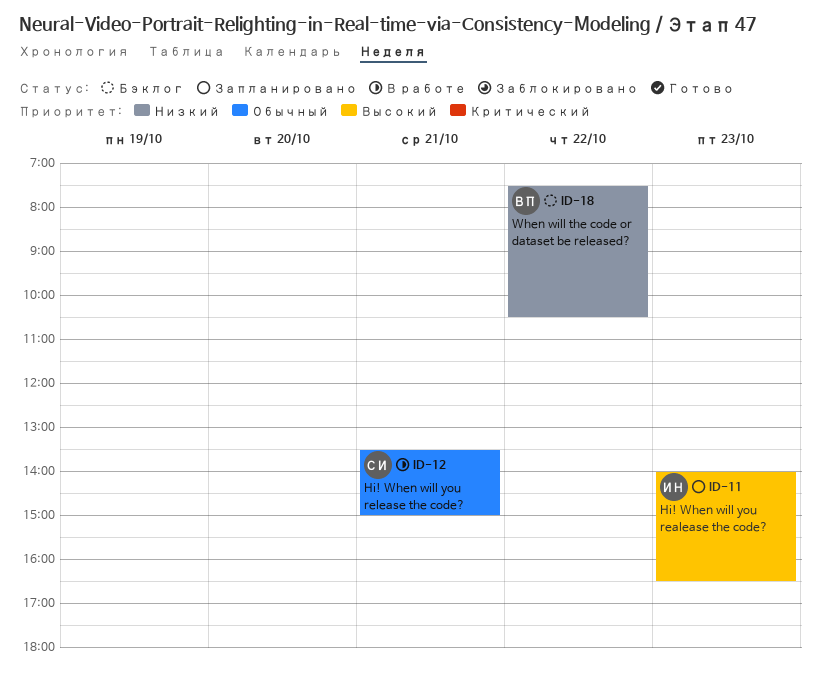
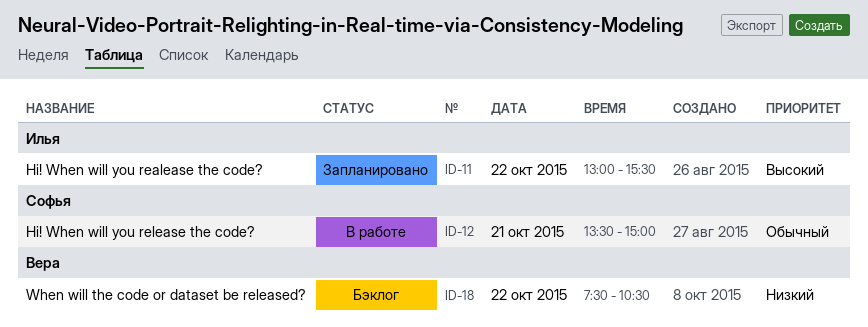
ID-11, day: Oct 23 -> Oct 22
ID-11, begins: 14:00 -> 13:00
ID-11, ends: 16:30 -> 15:30

